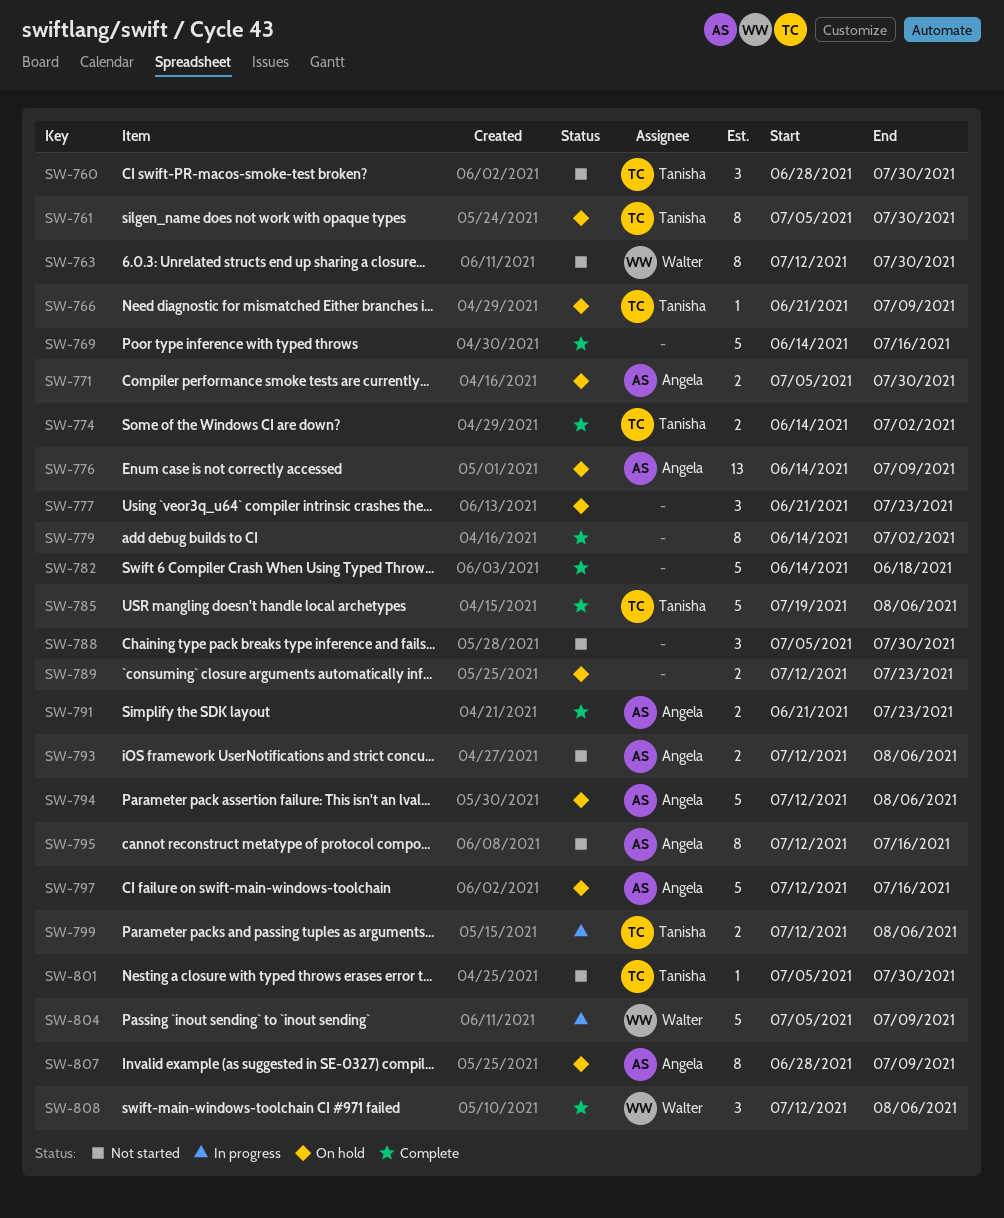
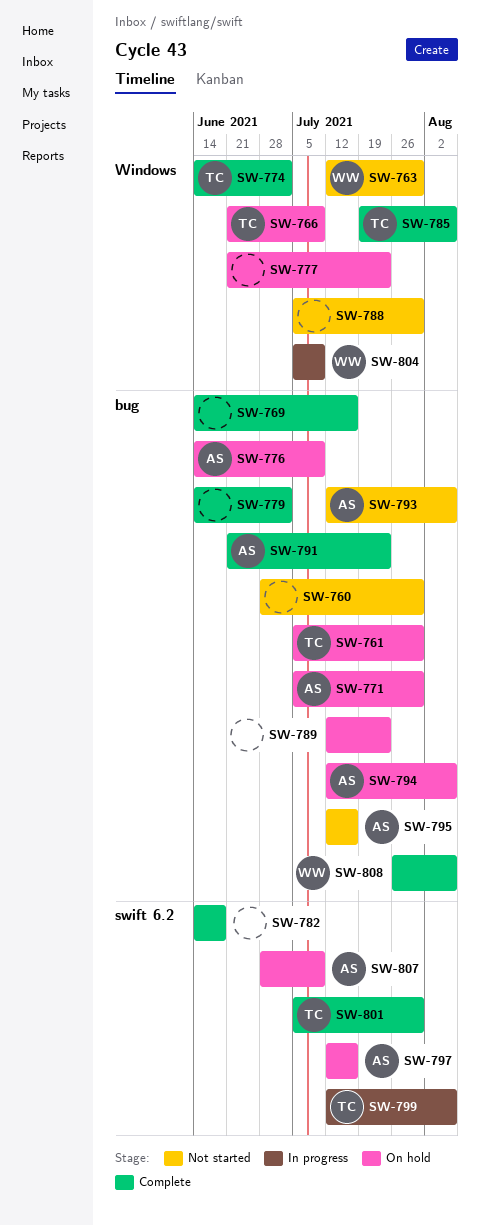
SW-760, owner: Tanisha -> none
SW-801, status: Not started -> Complete
SW-808, start: Jul 12 -> Jul 26

